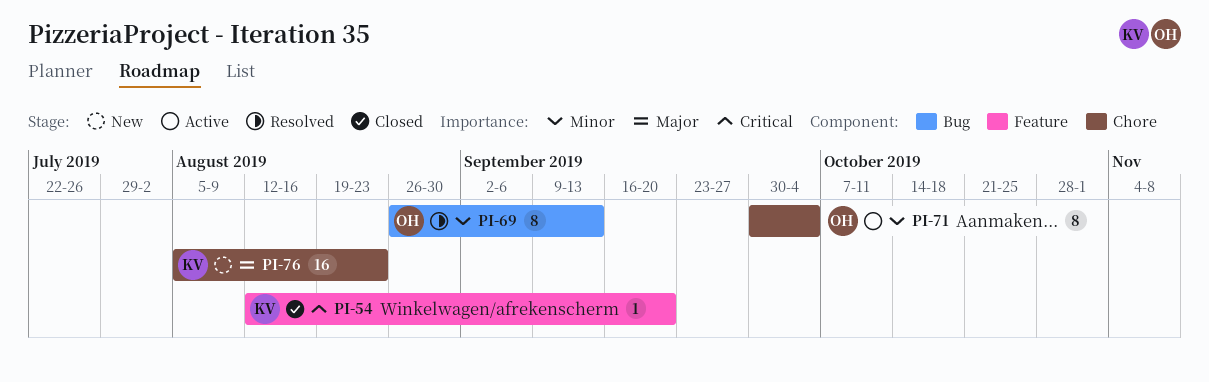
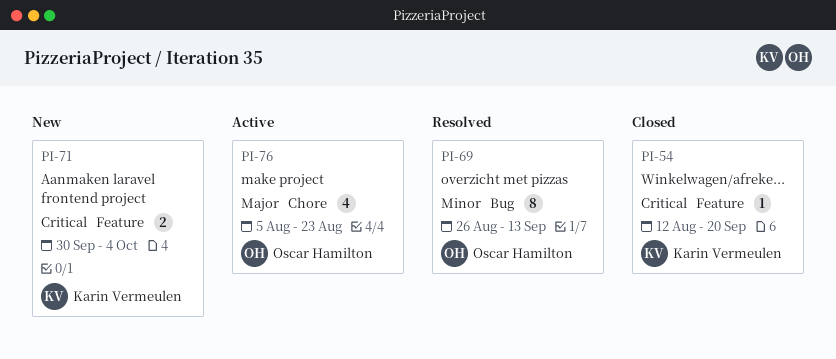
PI-71, status: Active -> New
PI-71, owner: Oscar Hamilton -> Karin Vermeulen
PI-71, priority: Minor -> Critical
PI-71, label: Chore -> Feature
PI-71, estimate: 8 -> 2
PI-76, status: New -> Active
PI-76, owner: Karin Vermeulen -> Oscar Hamilton
PI-76, estimate: 16 -> 4

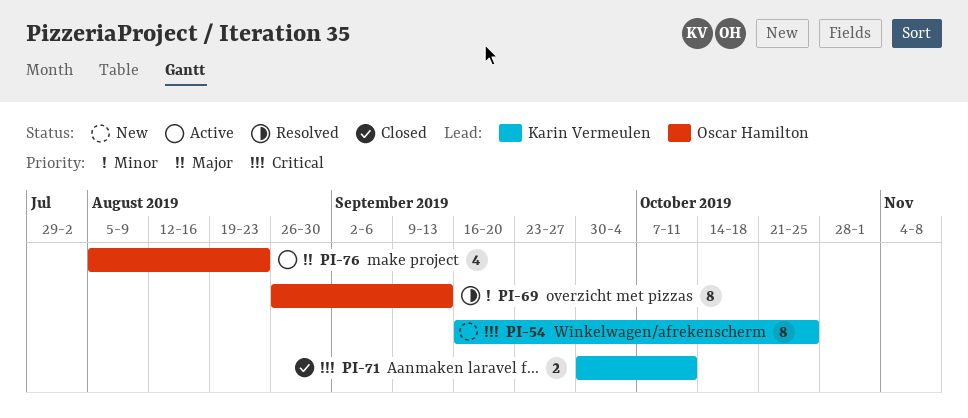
PI-54, status: Closed -> New
PI-54, estimate: 1 -> 8
PI-54, start: Aug 12 -> Sep 16
PI-54, due: Sep 20 -> Oct 25
PI-71, status: New -> Closed
PI-71, due: Oct 4 -> Oct 11

